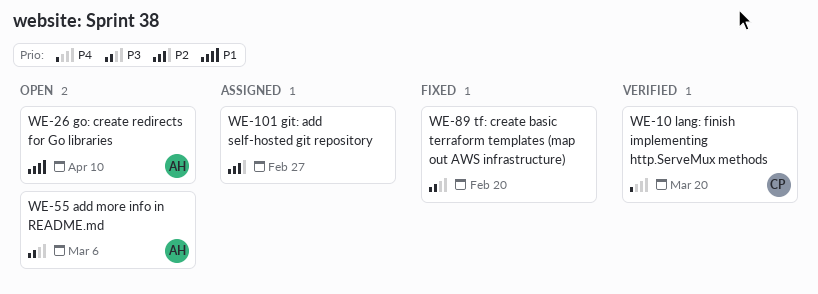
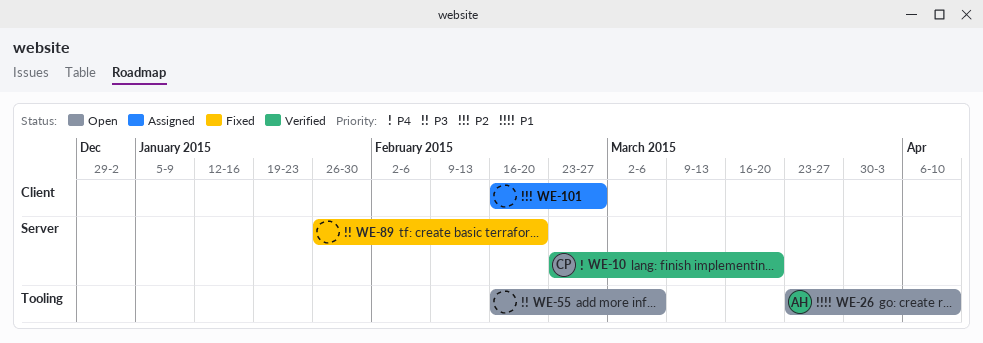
WE-55, owner: AH -> none

